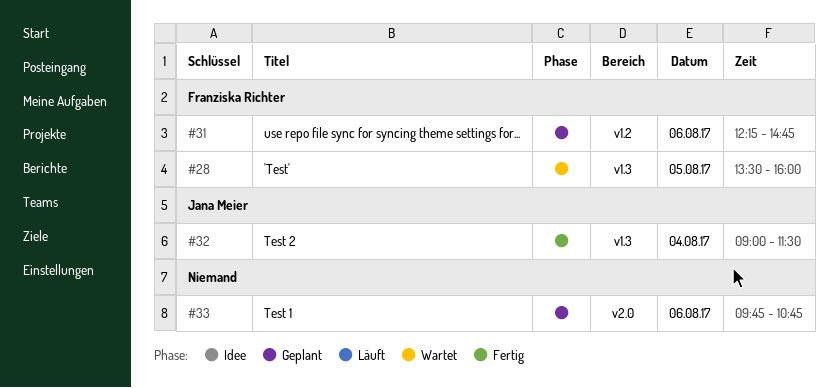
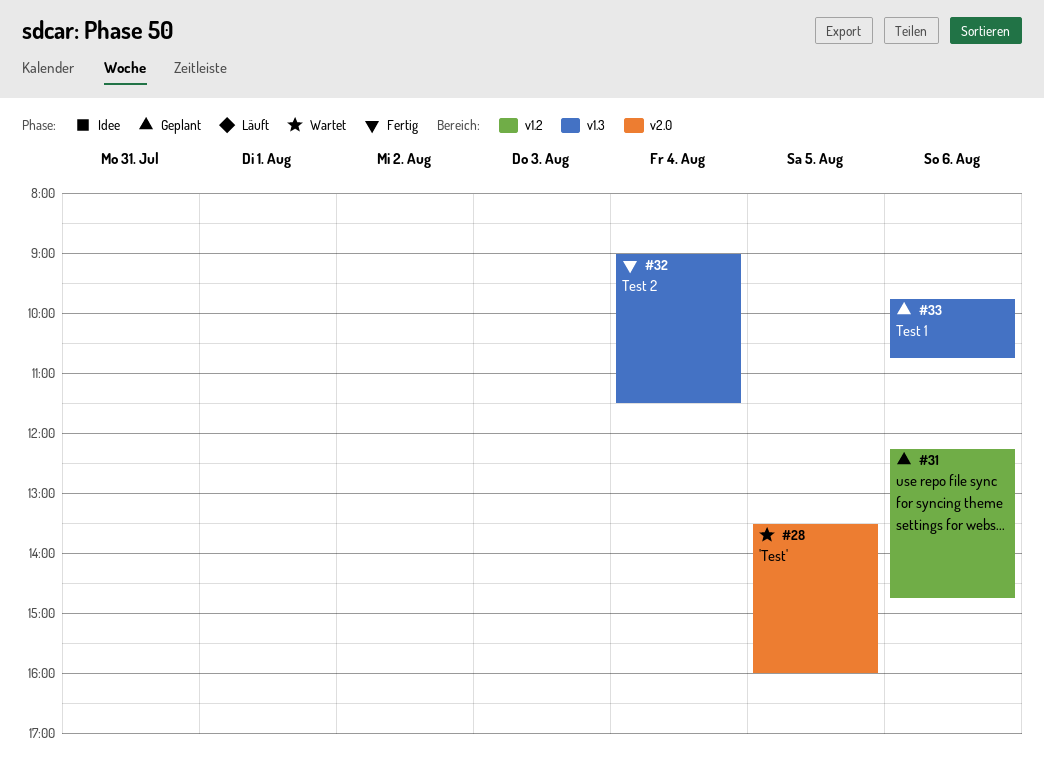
#28, label: v1.3 -> v2.0
#33, label: v2.0 -> v1.3

